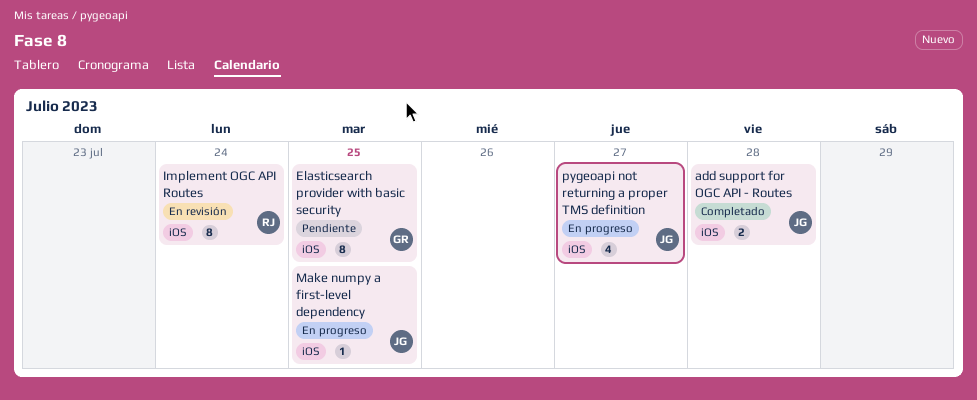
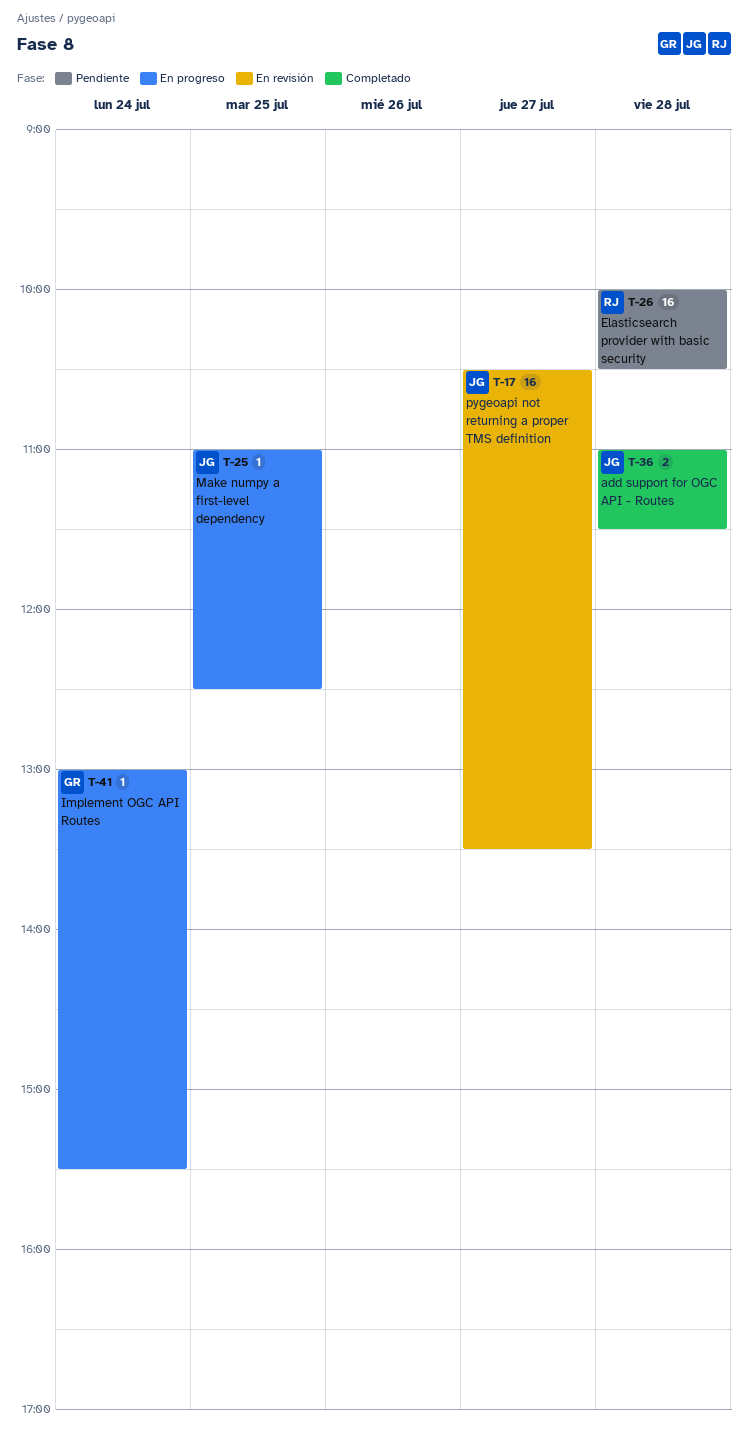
Elasticsearch provider with basic security, owner: GR -> RJ
Elasticsearch provider with basic security, estimate: 8 -> 16
Elasticsearch provider with basic security, day: Jul 25 -> Jul 28
Implement OGC API Routes, status: En revisión -> En progreso
Implement OGC API Routes, owner: RJ -> GR
Implement OGC API Routes, estimate: 8 -> 1
pygeoapi not returning a proper TMS definition, status: En progreso -> En revisión
pygeoapi not returning a proper TMS definition, estimate: 4 -> 16

